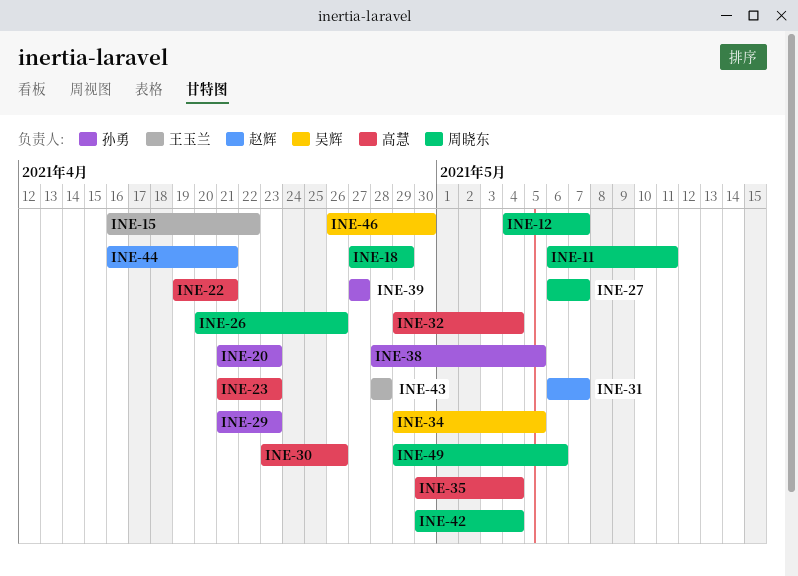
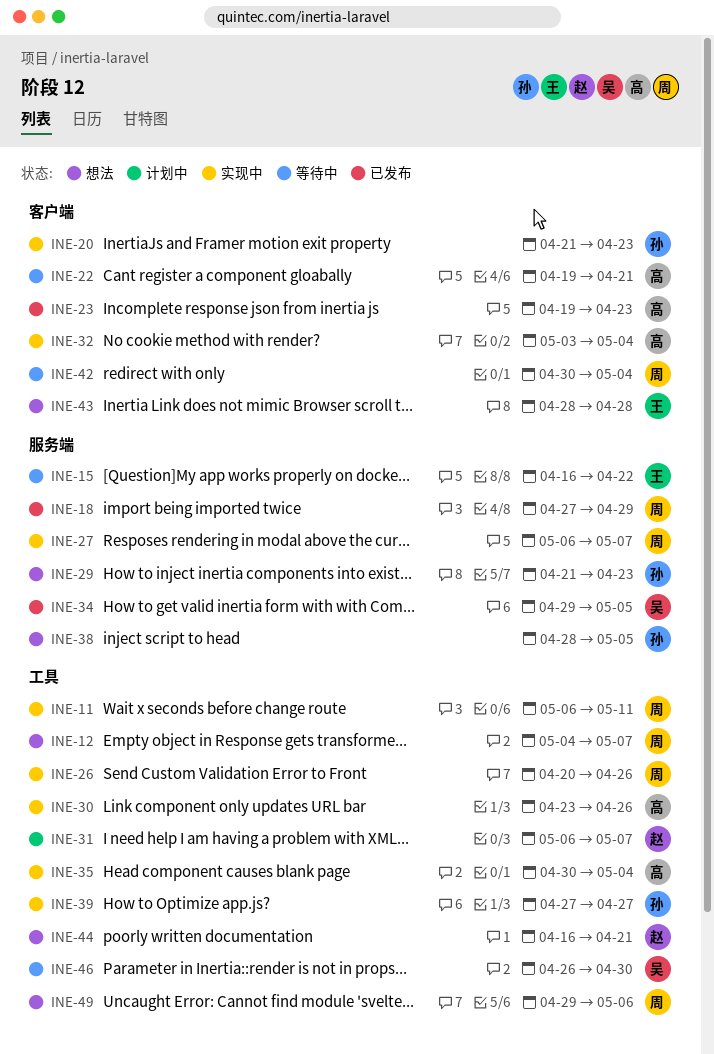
INE-23, start: Apr 21 -> Apr 19
INE-32, start: Apr 29 -> May 3

